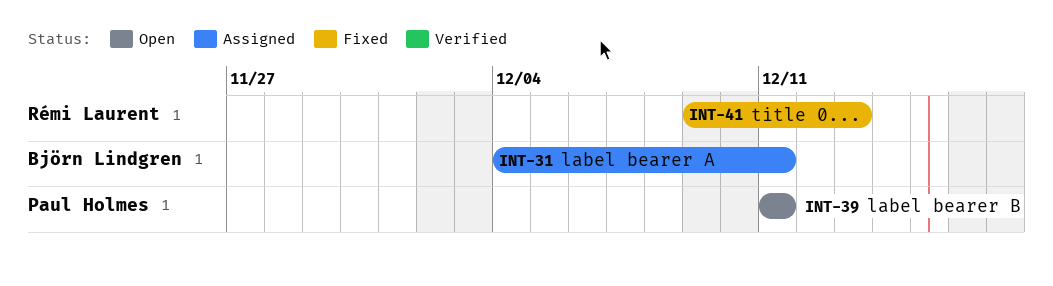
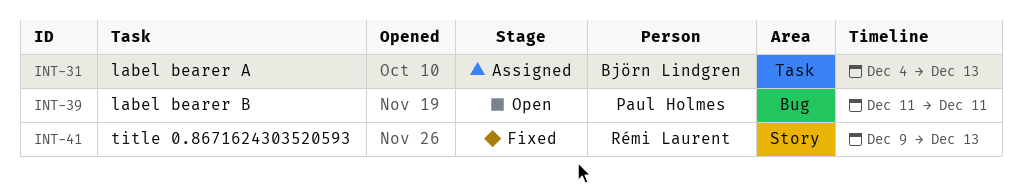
INT-31, due: Dec 11 -> Dec 13

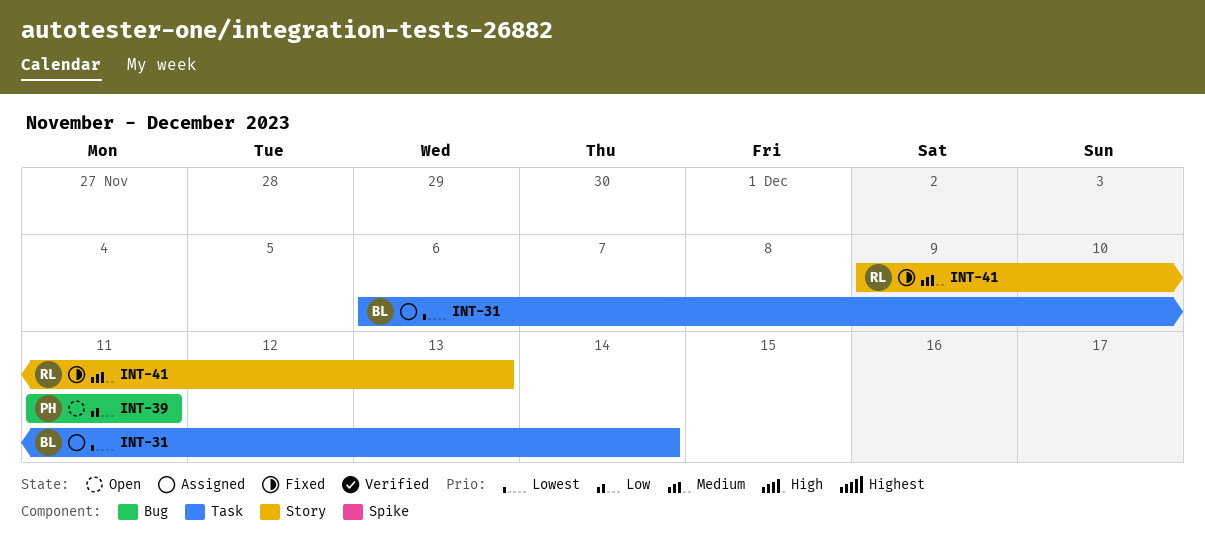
INT-31, start: Dec 4 -> Dec 6
INT-31, due: Dec 13 -> Dec 14

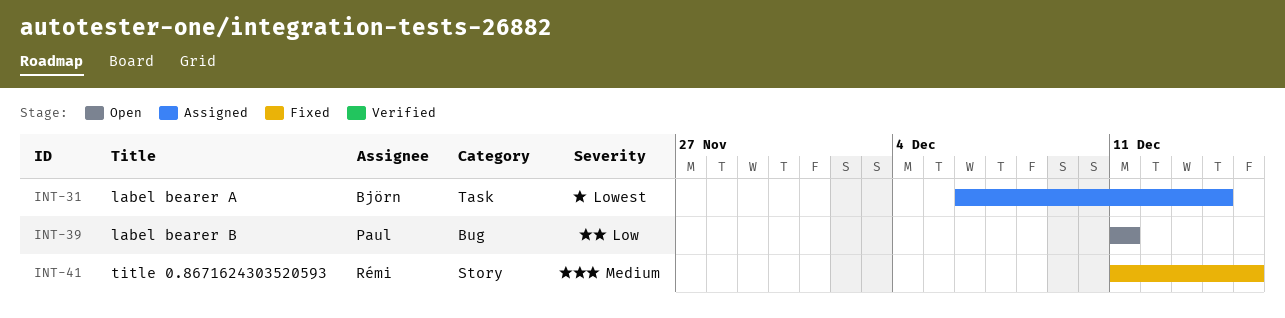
INT-41, start: Dec 9 -> Dec 11
INT-41, due: Dec 13 -> Dec 15

